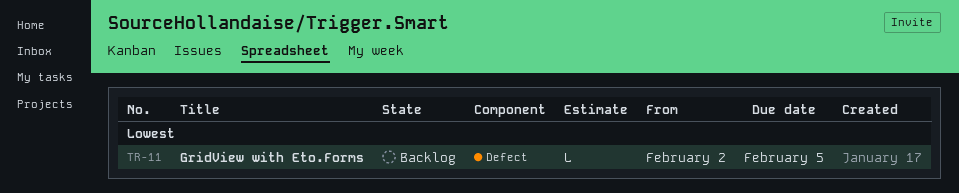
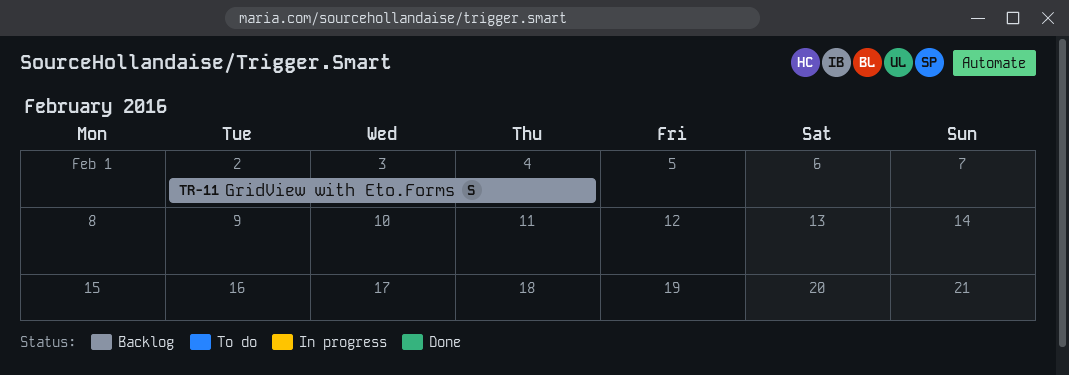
TR-11, estimate: L -> S
TR-11, due: Feb 5 -> Feb 4

